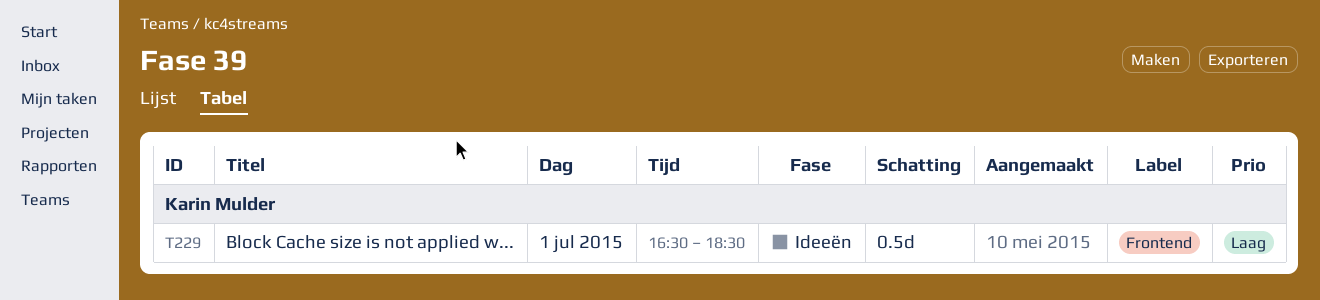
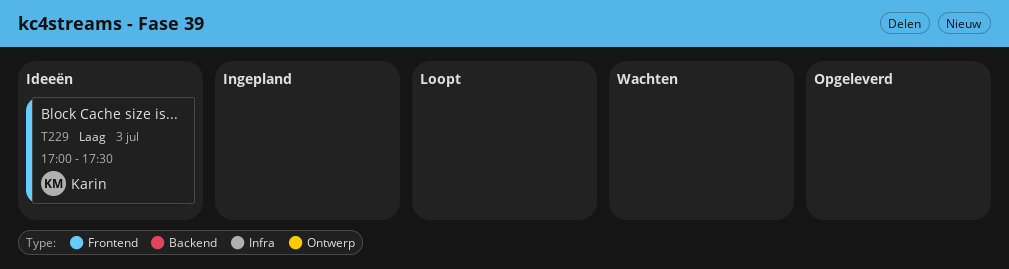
T229, day: Jul 1 -> Jul 3
T229, begins: 16:30 -> 17:00
T229, ends: 18:30 -> 17:30

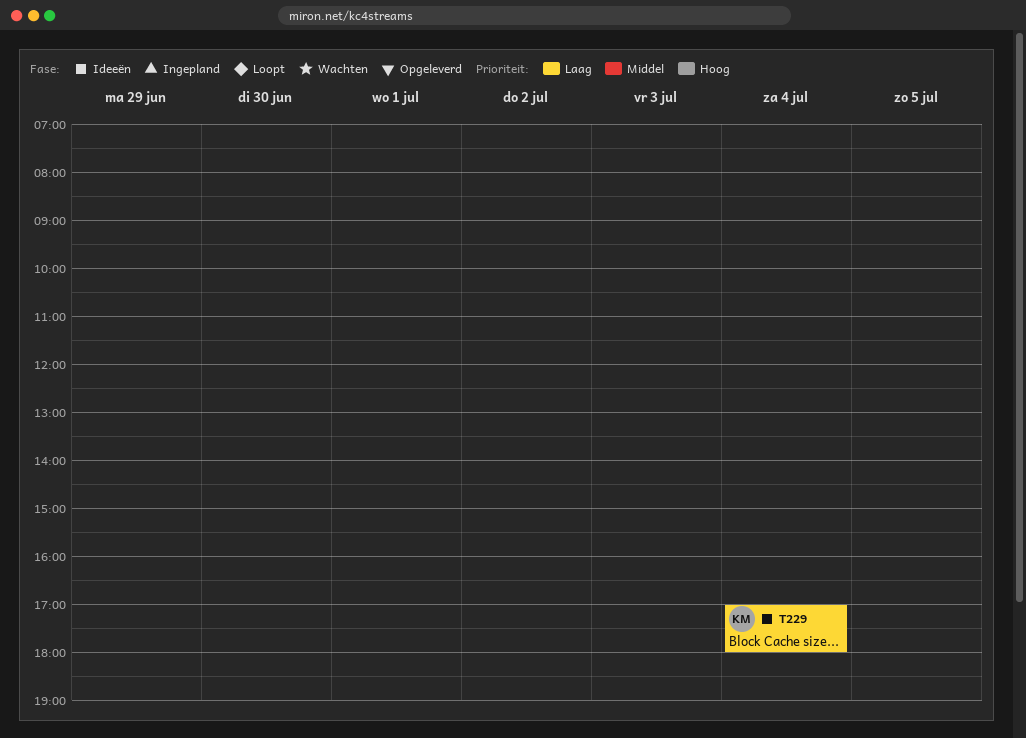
T229, day: Jul 3 -> Jul 4
T229, ends: 17:30 -> 18:00

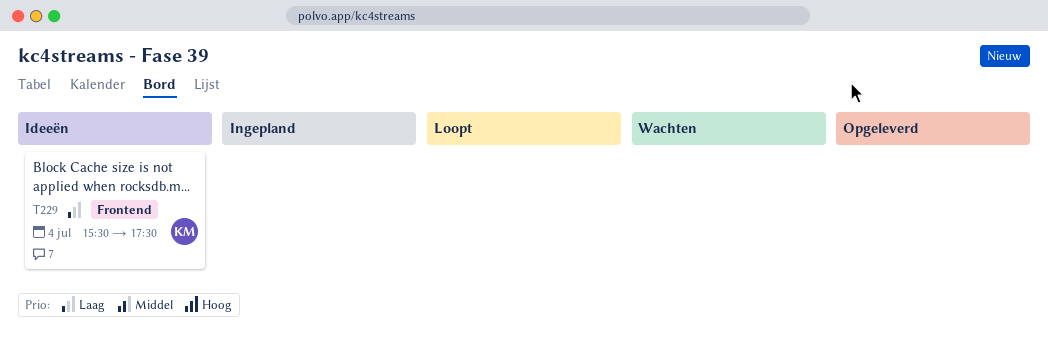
T229, begins: 17:00 -> 15:30
T229, ends: 18:00 -> 17:30

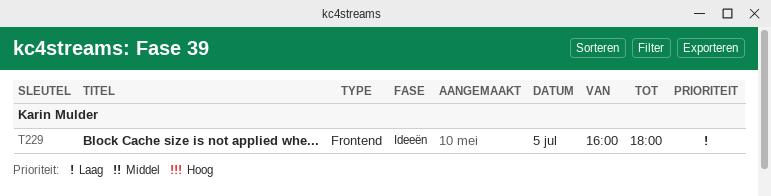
T229, day: Jul 4 -> Jul 5
T229, begins: 15:30 -> 16:00
T229, ends: 17:30 -> 18:00

